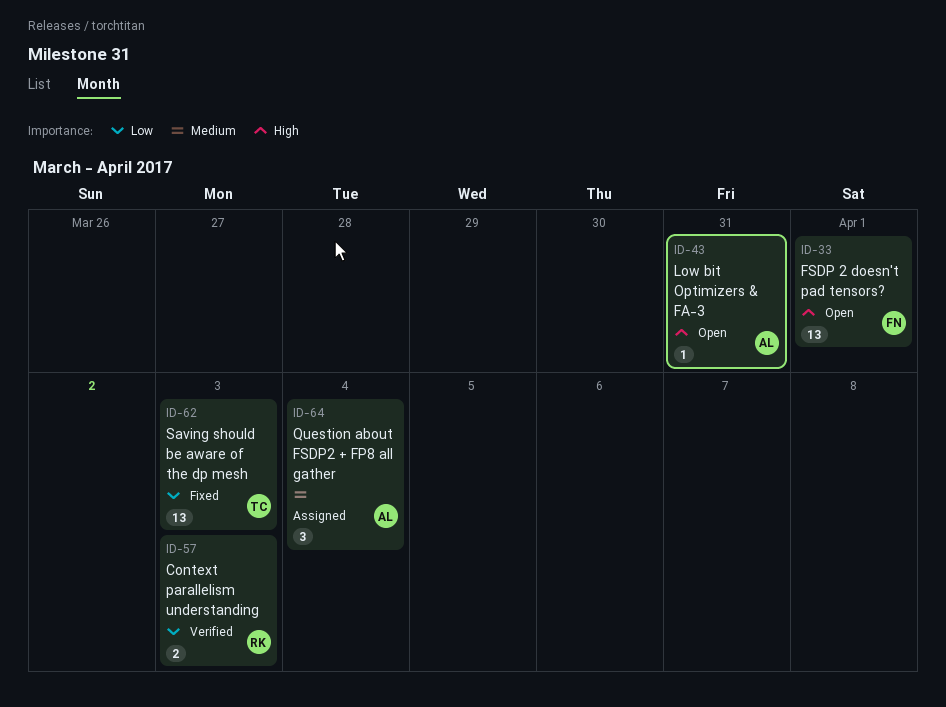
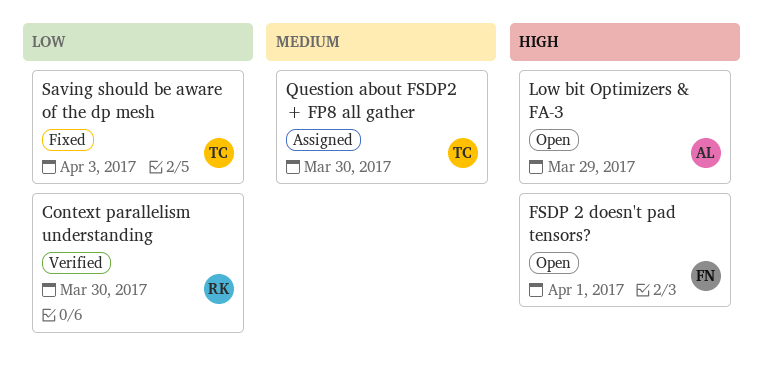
Context parallelism understanding, due: Apr 3 -> Mar 30
Low bit Optimizers & FA-3, due: Mar 31 -> Mar 29
Question about FSDP2 + FP8 all gather, owner: AL -> TC
Question about FSDP2 + FP8 all gather, due: Apr 4 -> Mar 30

